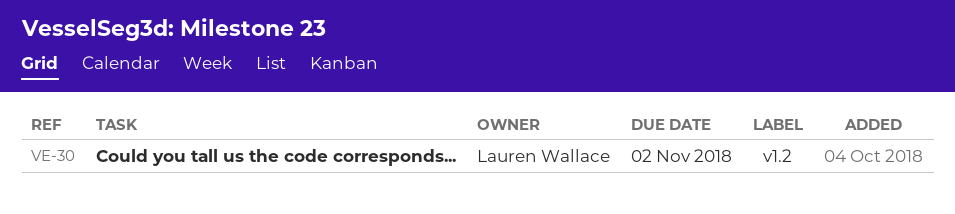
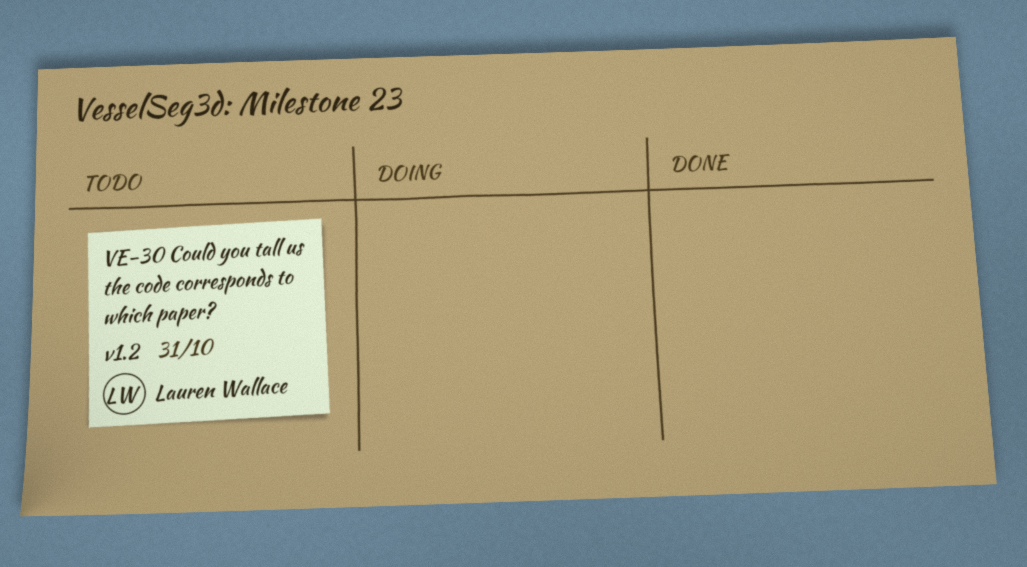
VE-30, due: Nov 2 -> Oct 31

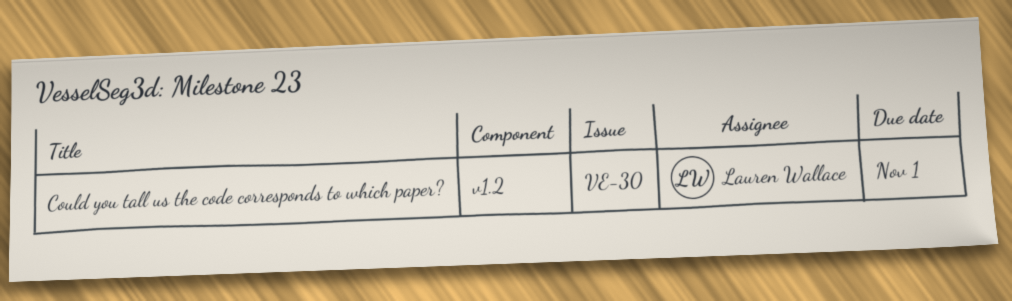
VE-30, due: Oct 31 -> Nov 1

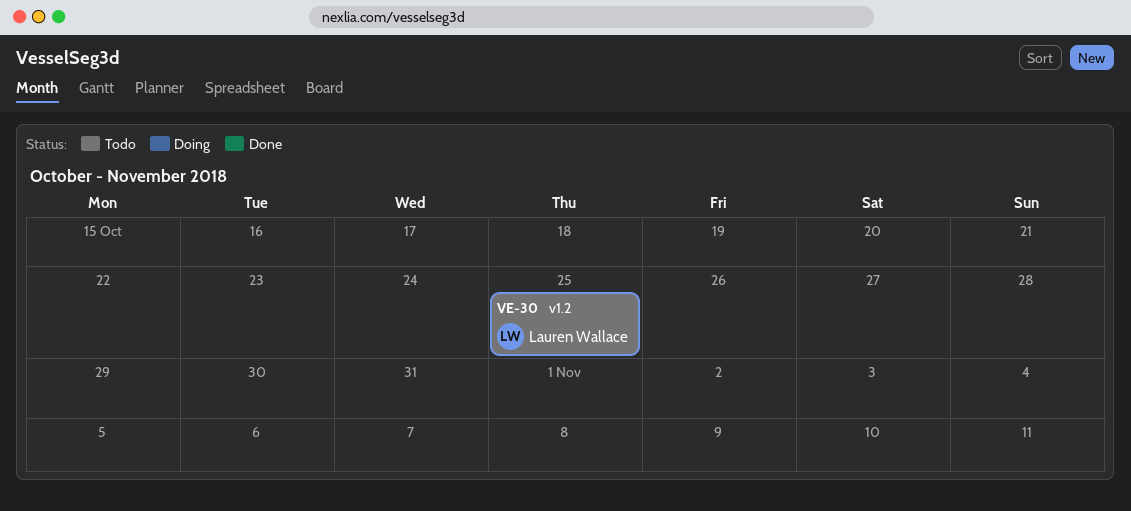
VE-30, due: Nov 1 -> Oct 25

